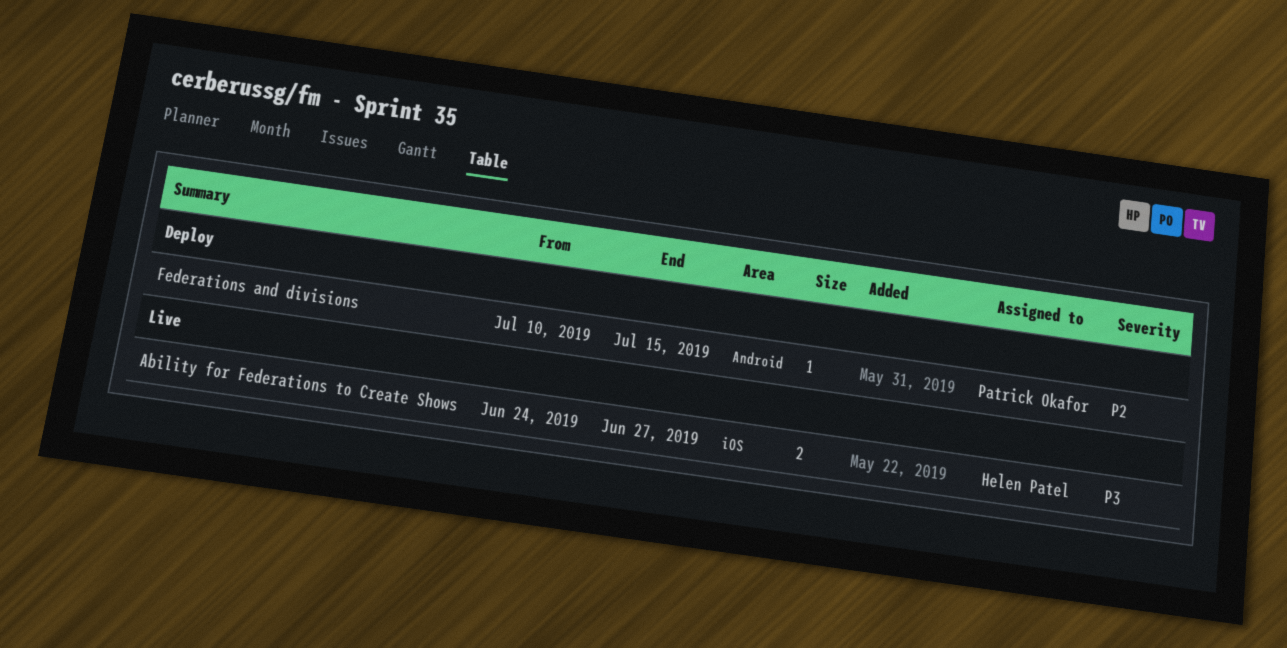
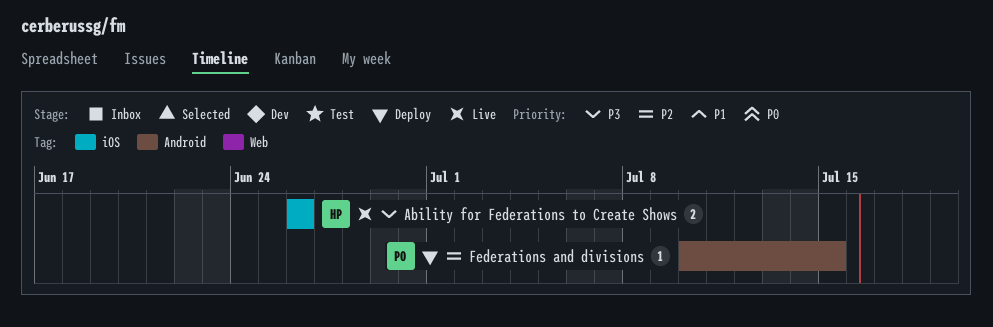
Ability for Federations to Create Shows, start: Jun 24 -> Jun 26
Ability for Federations to Create Shows, due: Jun 27 -> Jun 26

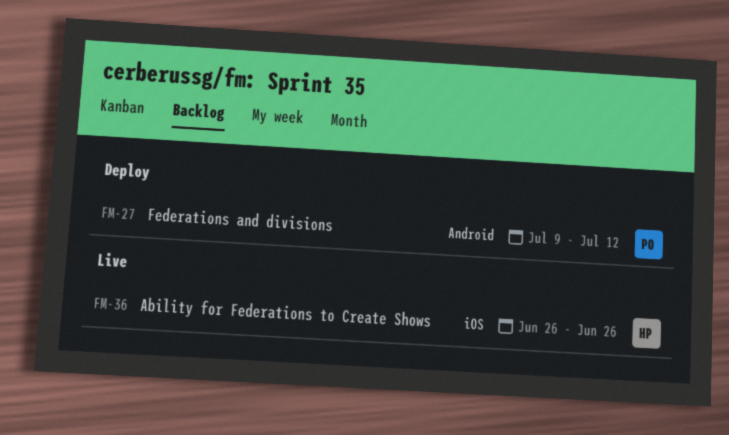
Federations and divisions, start: Jul 10 -> Jul 9
Federations and divisions, due: Jul 15 -> Jul 12

